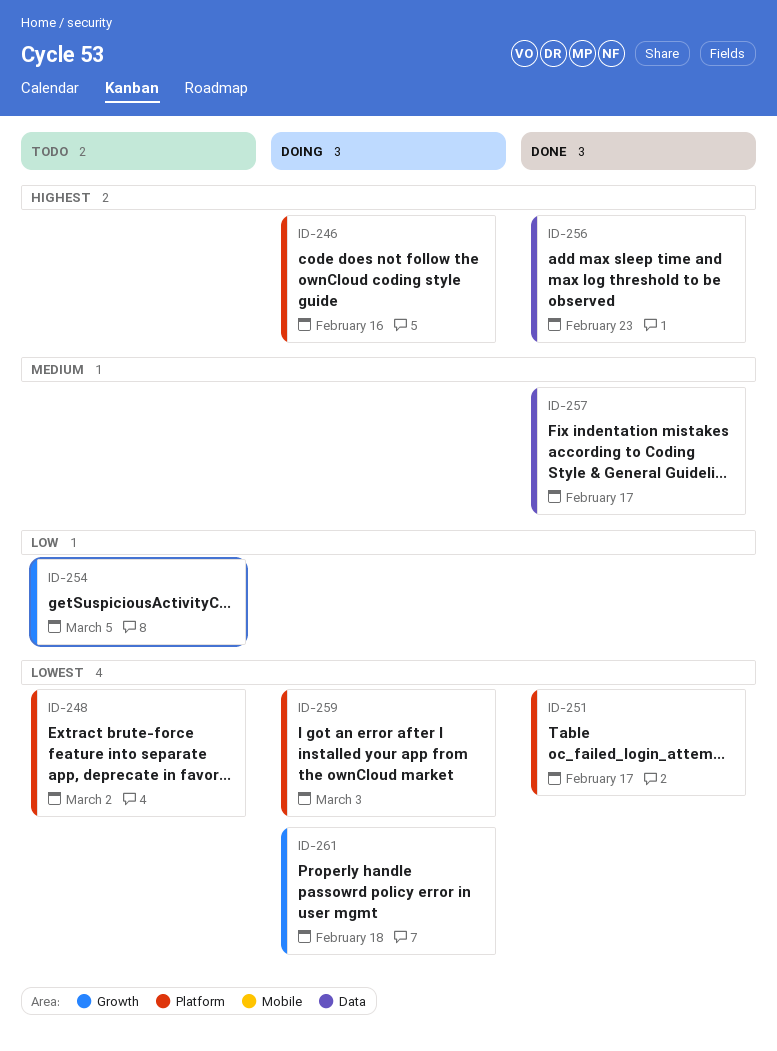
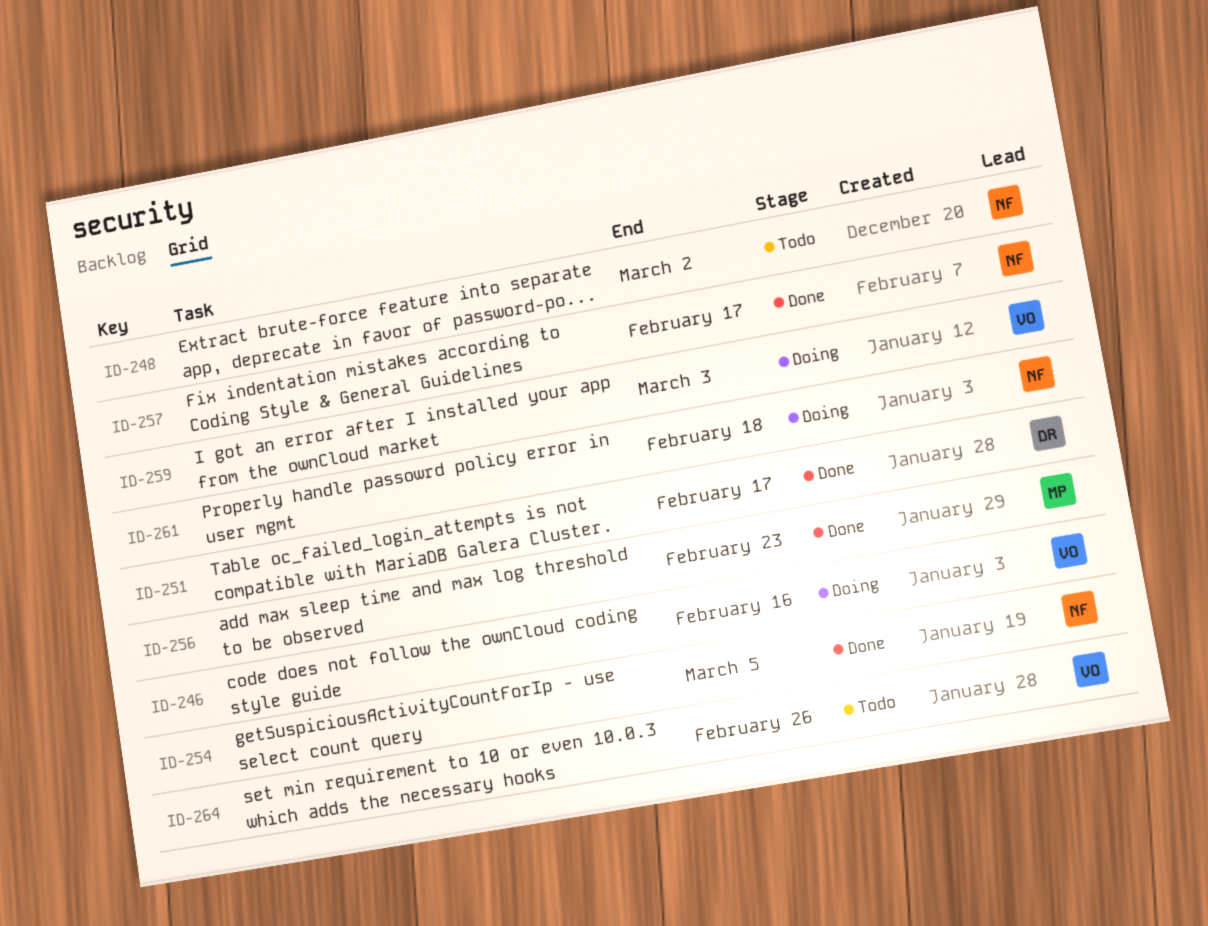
ID-254, status: Todo -> Done
ID-264: none -> present

